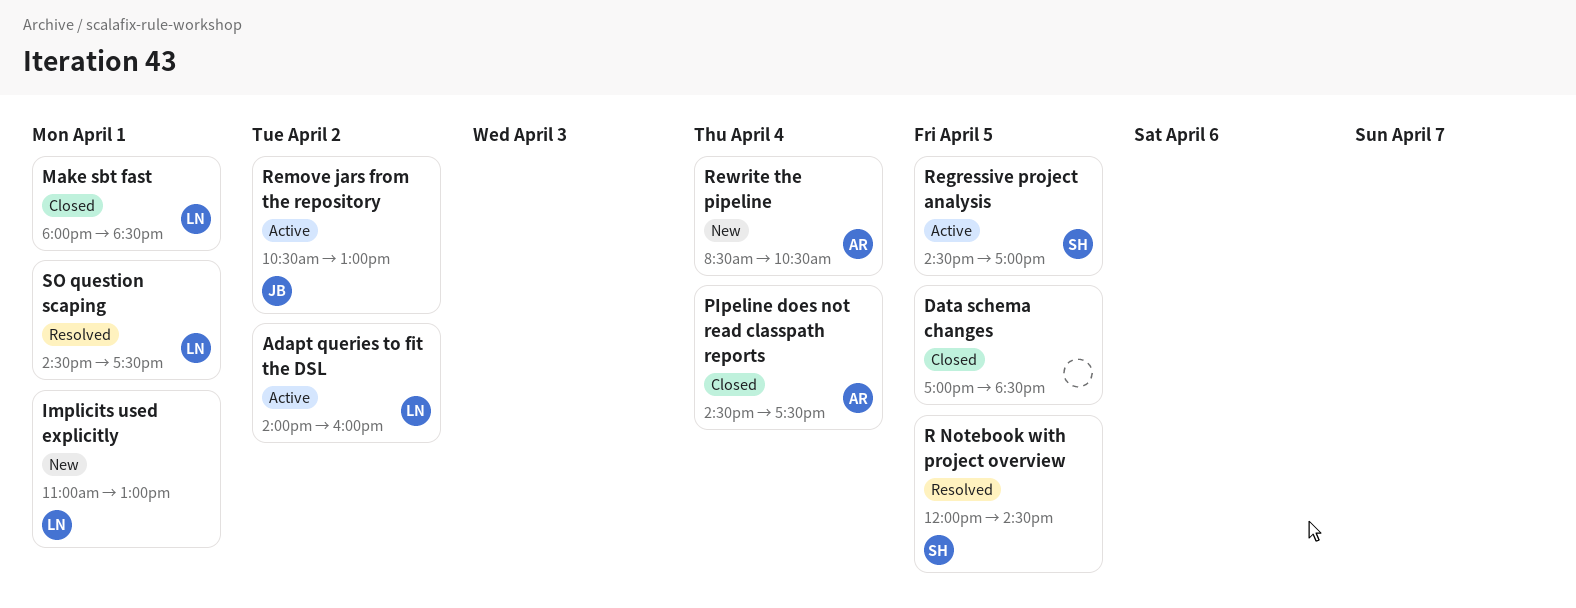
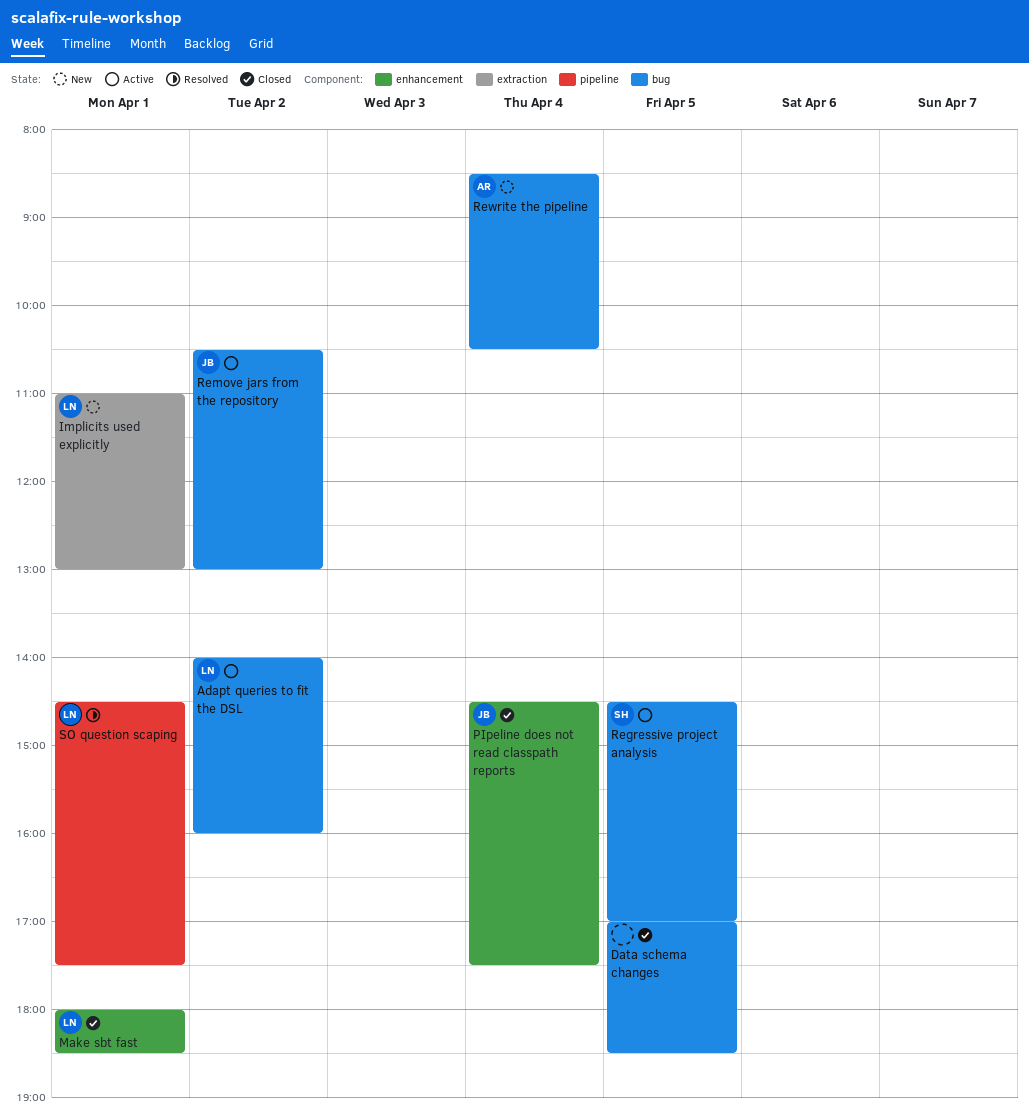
PIpeline does not read classpath reports, owner: AR -> JB
R Notebook with project overview: present -> none

